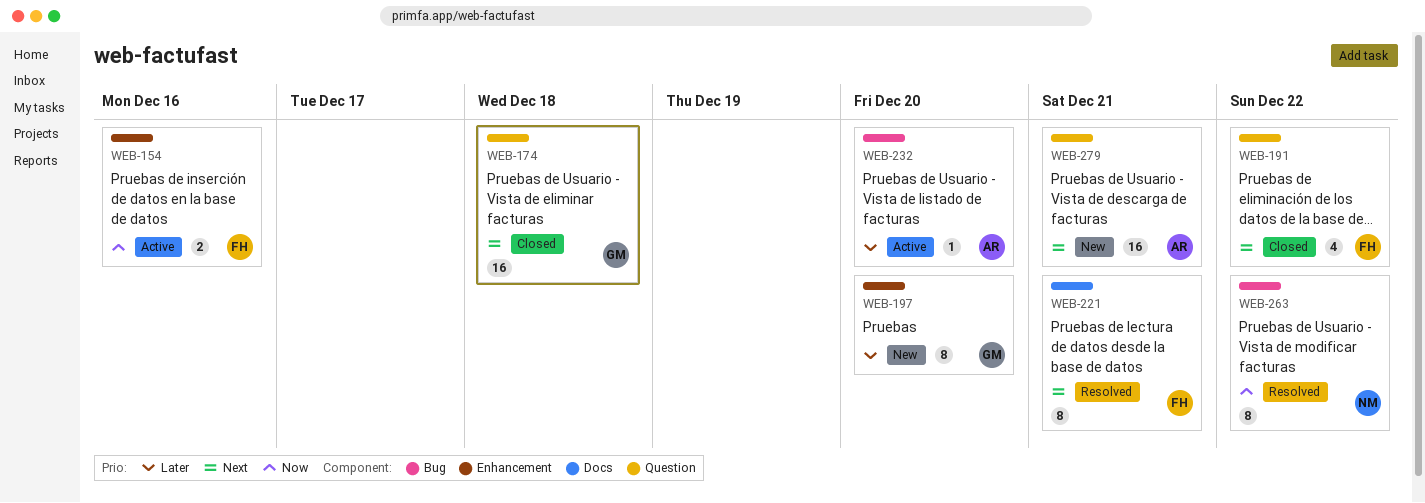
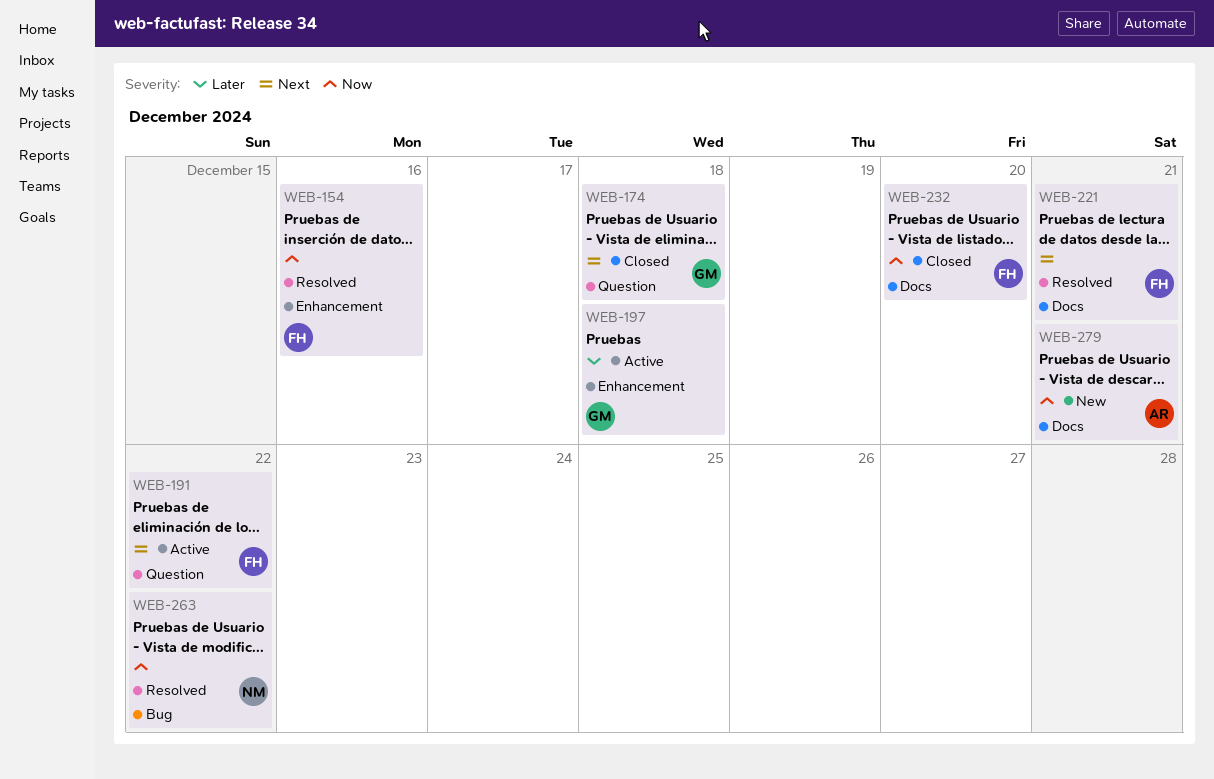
WEB-154, status: Active -> Resolved
WEB-191, status: Closed -> Active
WEB-197, status: New -> Active
WEB-197, due: Dec 20 -> Dec 18
WEB-232, status: Active -> Closed
WEB-232, owner: AR -> FH
WEB-232, priority: Later -> Now
WEB-232, label: Bug -> Docs
WEB-279, priority: Next -> Now
WEB-279, label: Question -> Docs

